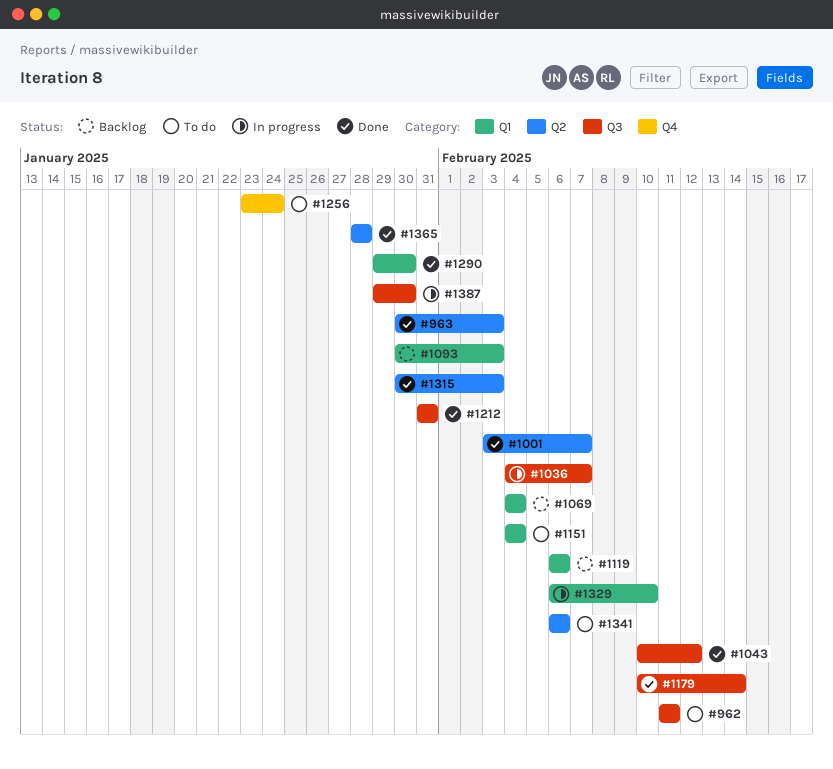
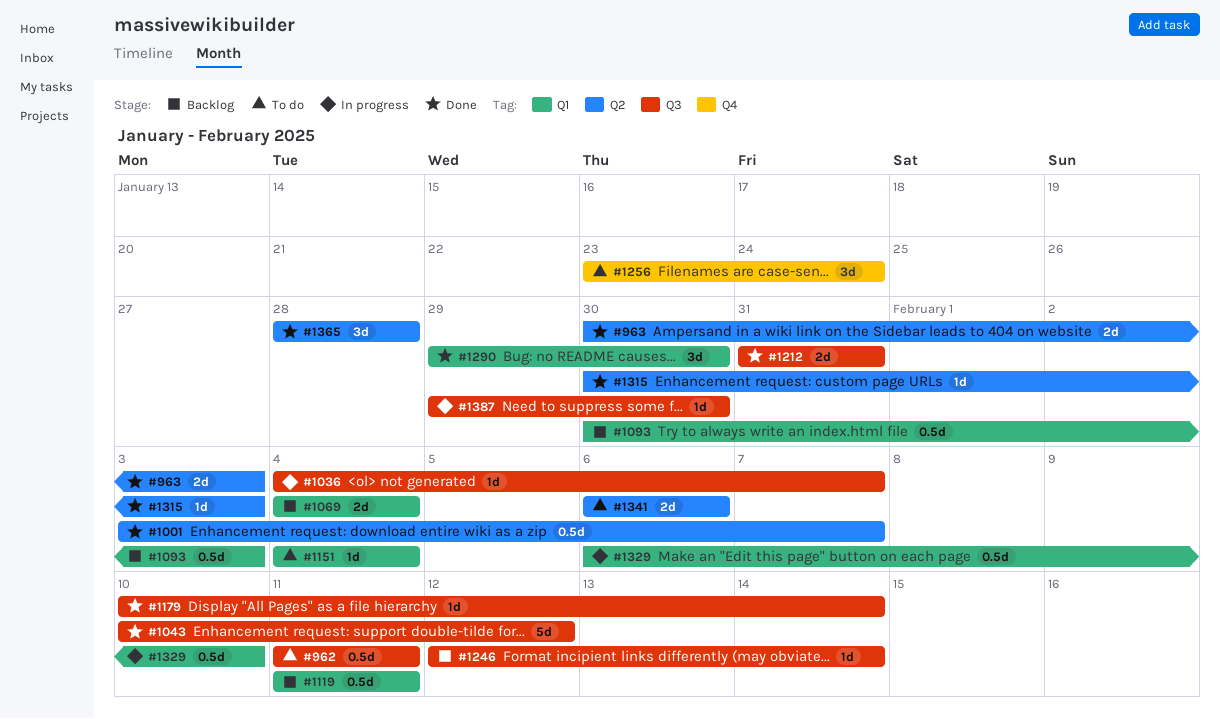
#1119, start: Feb 6 -> Feb 11
#1119, due: Feb 6 -> Feb 11
#1246: none -> present

